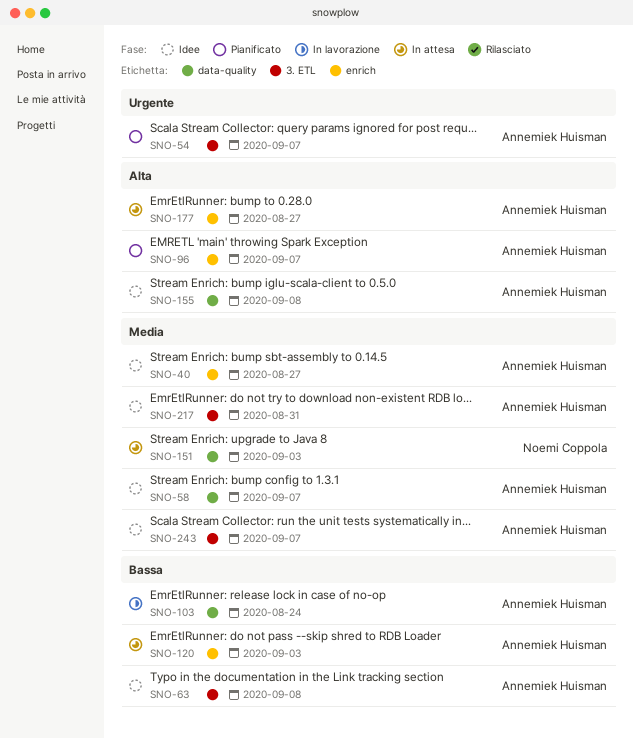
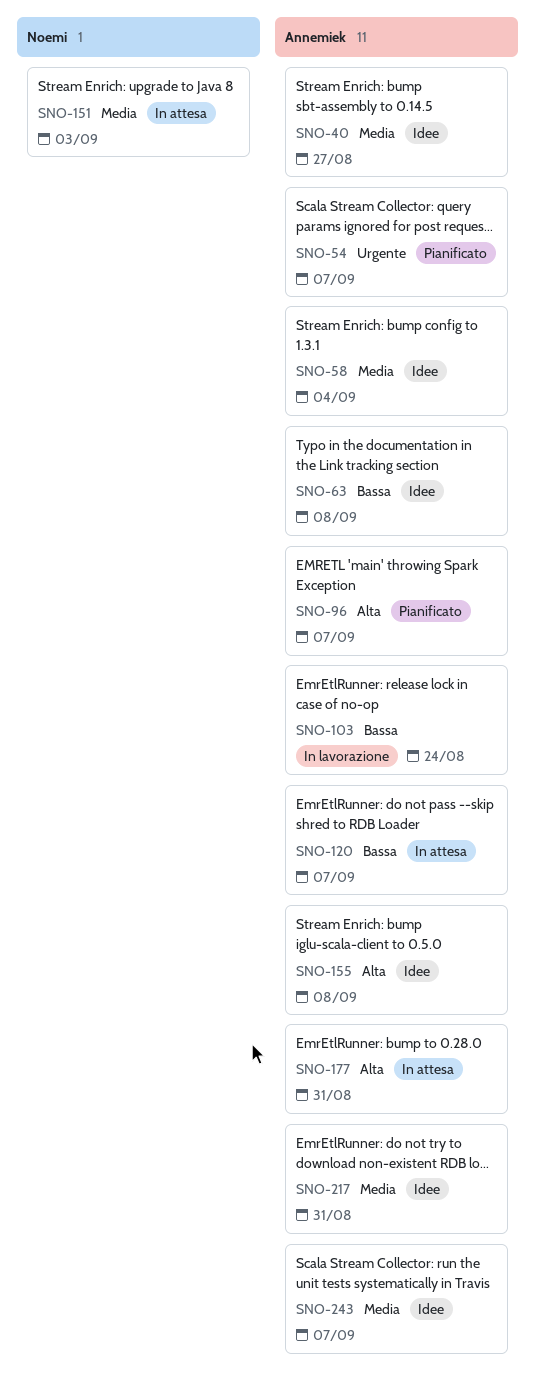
SNO-58, due: Sep 7 -> Sep 4
SNO-120, due: Sep 3 -> Sep 7
SNO-177, due: Aug 27 -> Aug 31

